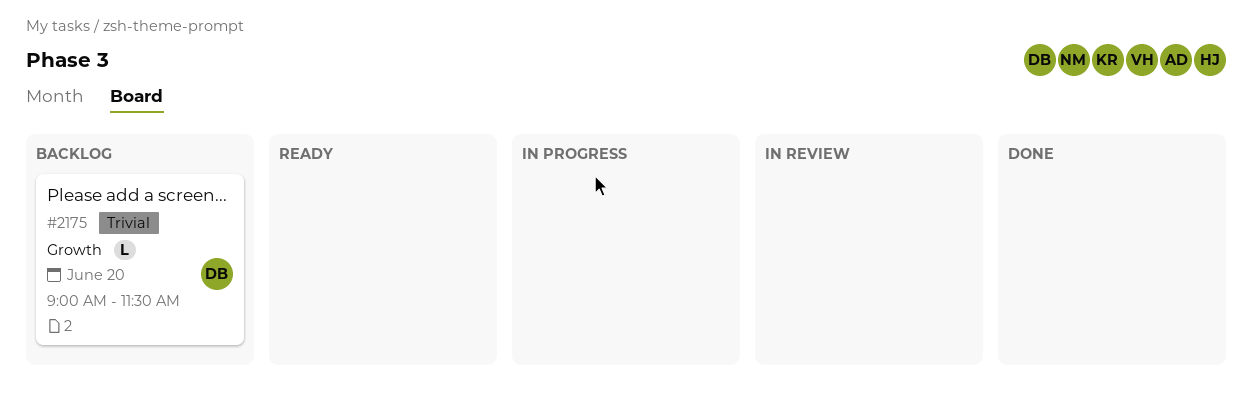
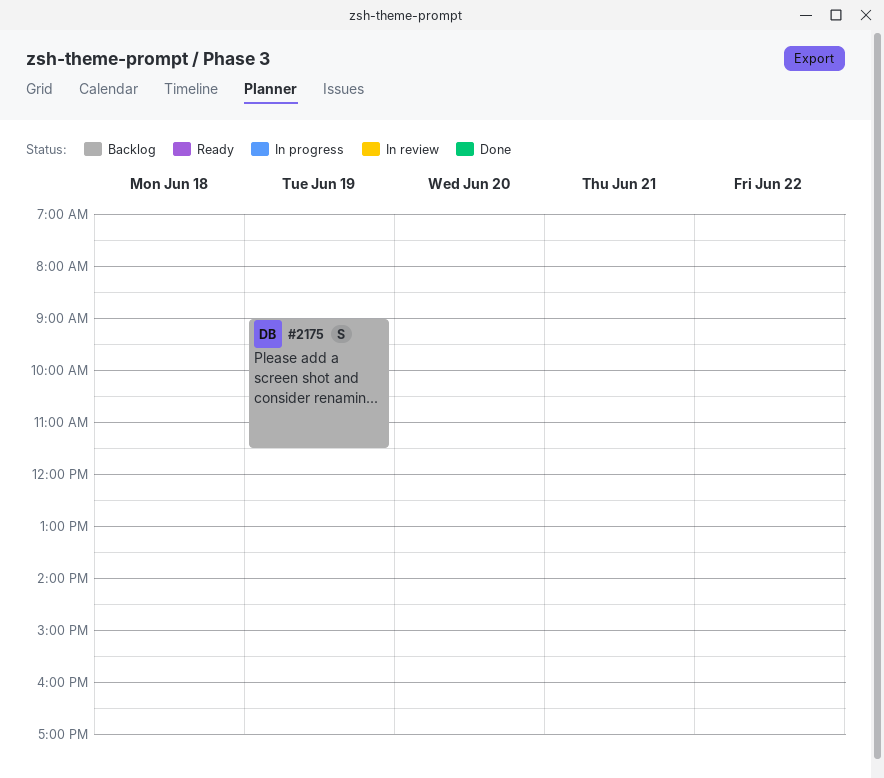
#2175, estimate: L -> S
#2175, day: Jun 20 -> Jun 19

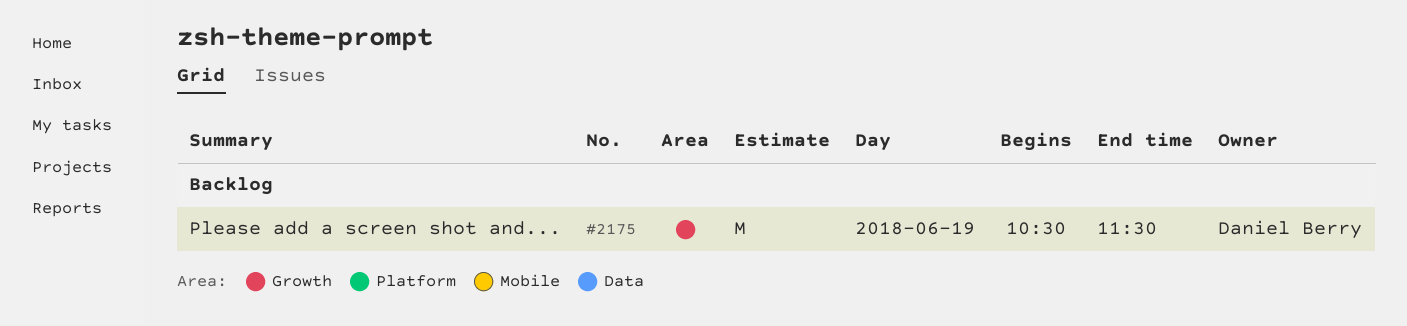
#2175, estimate: S -> M
#2175, begins: 09:00 -> 10:30

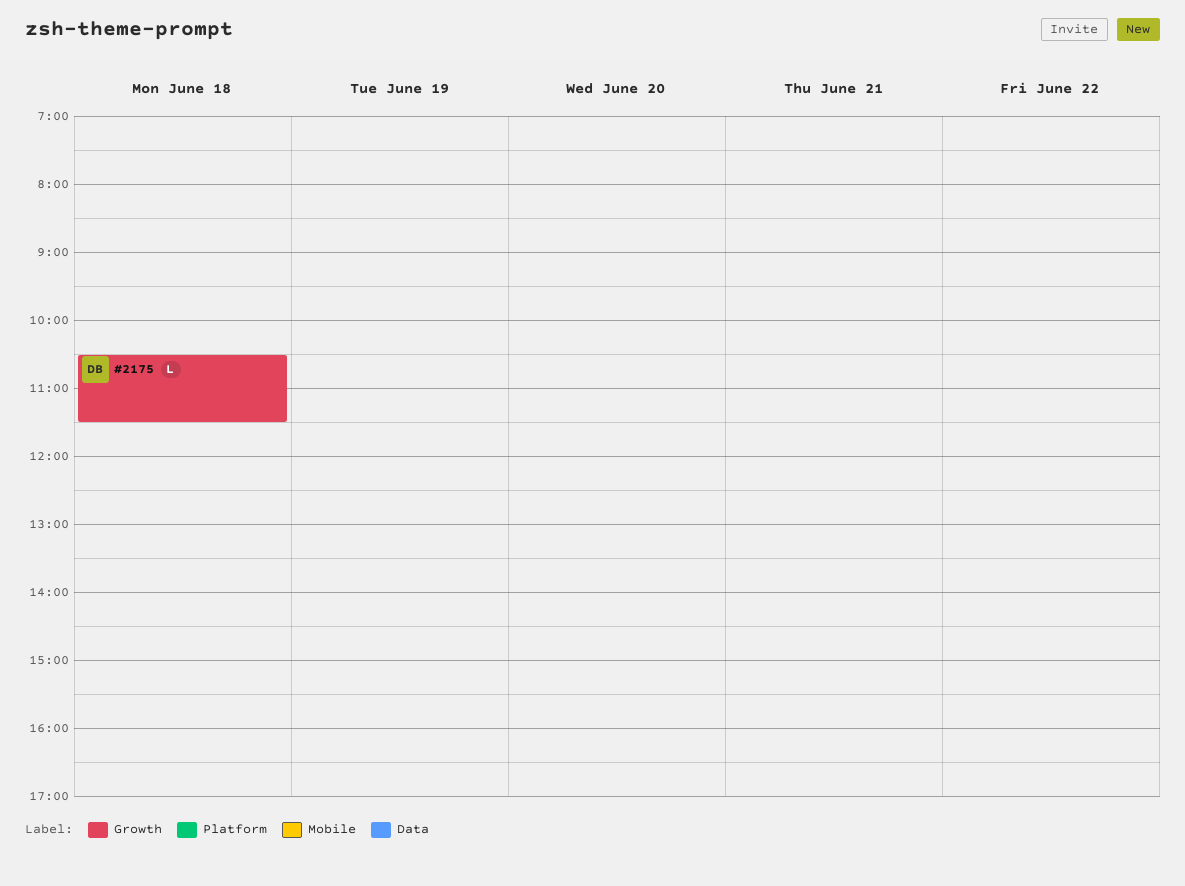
#2175, estimate: M -> L
#2175, day: Jun 19 -> Jun 18

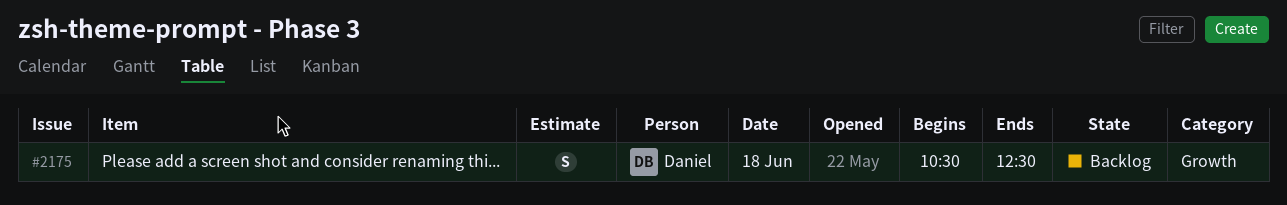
#2175, estimate: L -> S
#2175, ends: 11:30 -> 12:30

